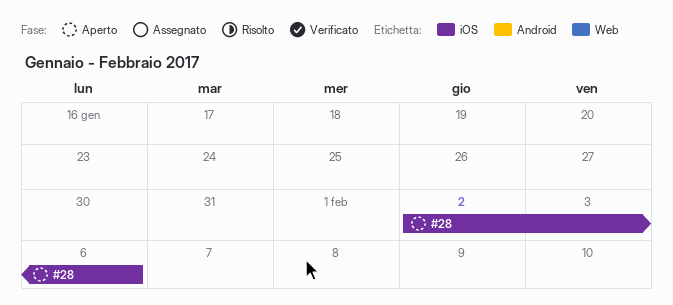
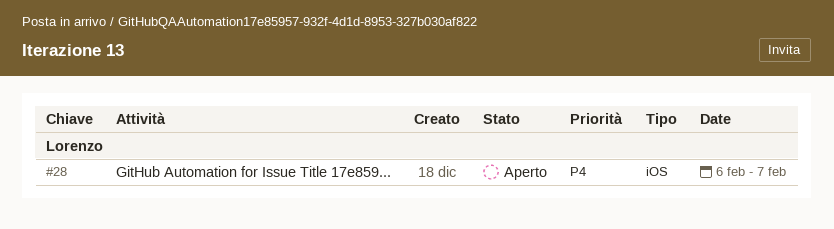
#28, start: Feb 2 -> Feb 6
#28, due: Feb 6 -> Feb 7

